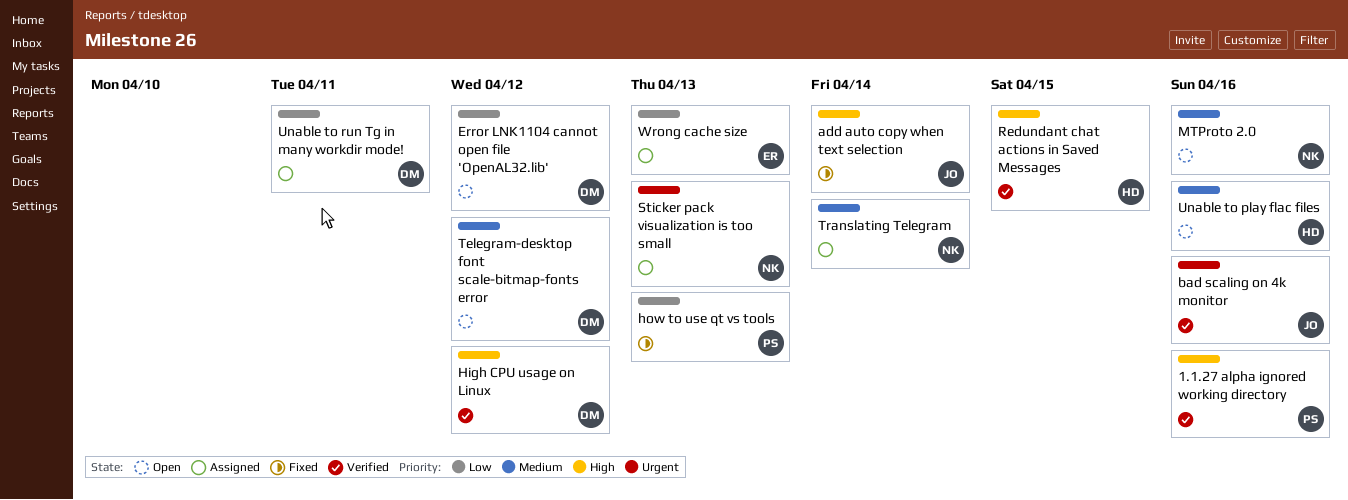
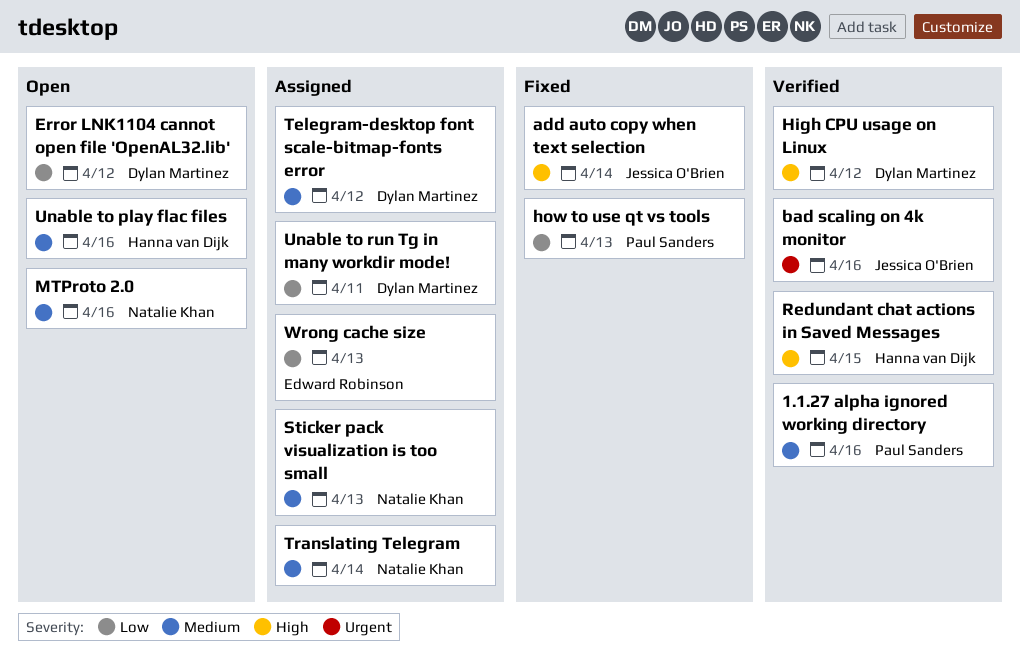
1.1.27 alpha ignored working directory, priority: High -> Medium
Sticker pack visualization is too small, priority: Urgent -> Medium
Telegram-desktop font scale-bitmap-fonts error, status: Open -> Assigned

